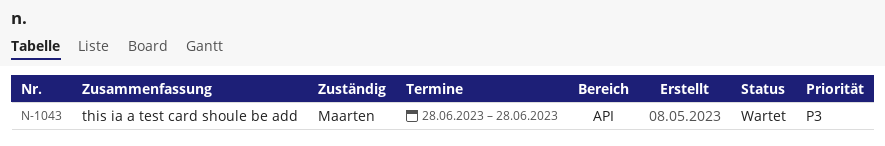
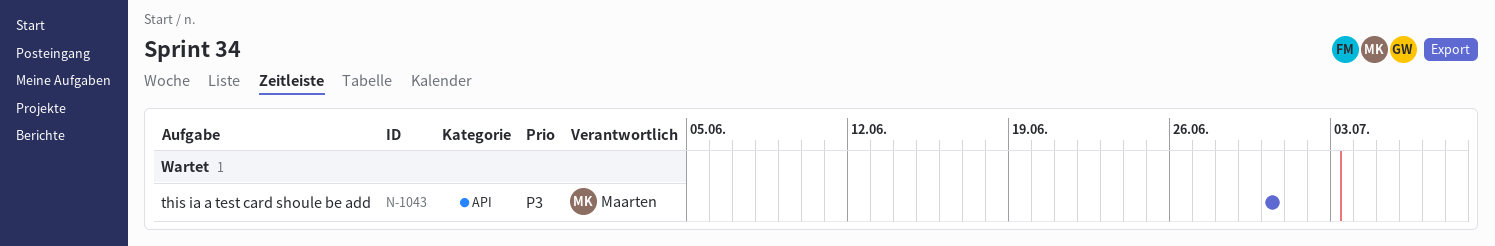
N-1043, start: Jun 28 -> Jun 30
N-1043, due: Jun 28 -> Jun 30

